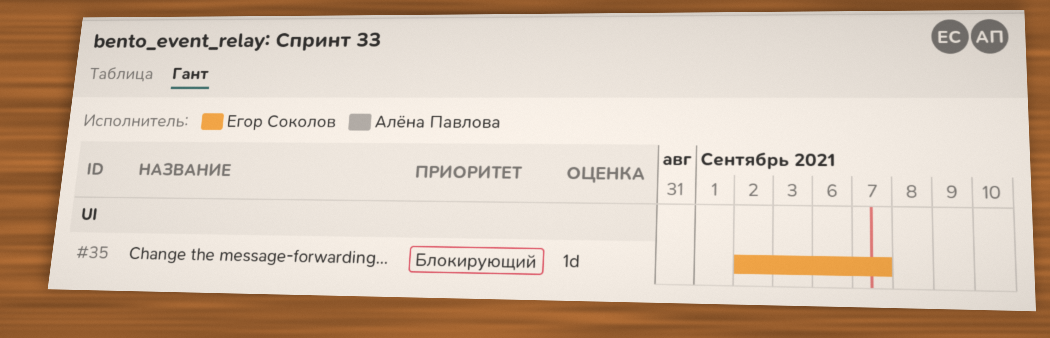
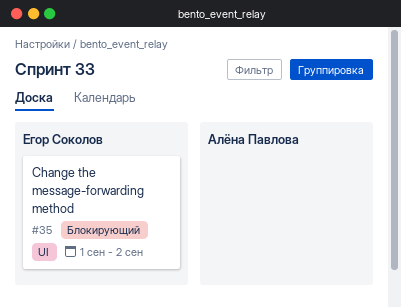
#35, start: Sep 2 -> Sep 1
#35, due: Sep 7 -> Sep 2

